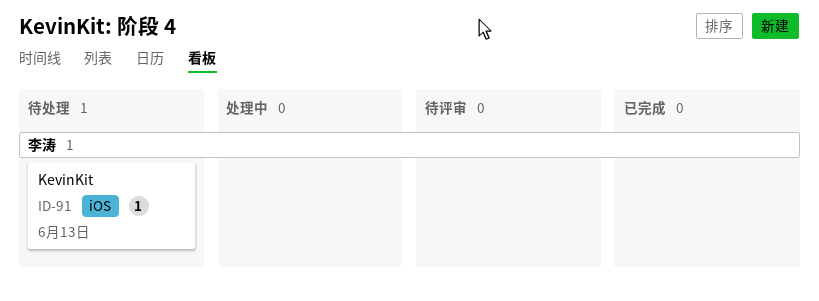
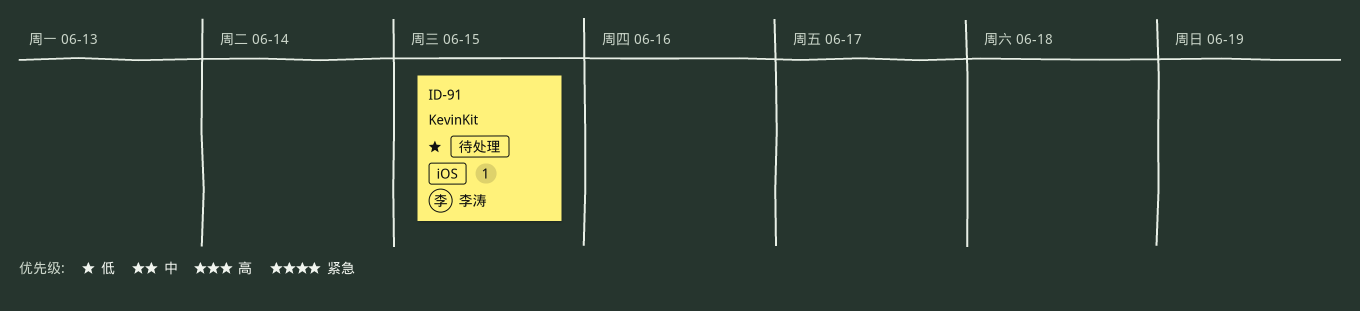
ID-91, due: Jun 13 -> Jun 15

